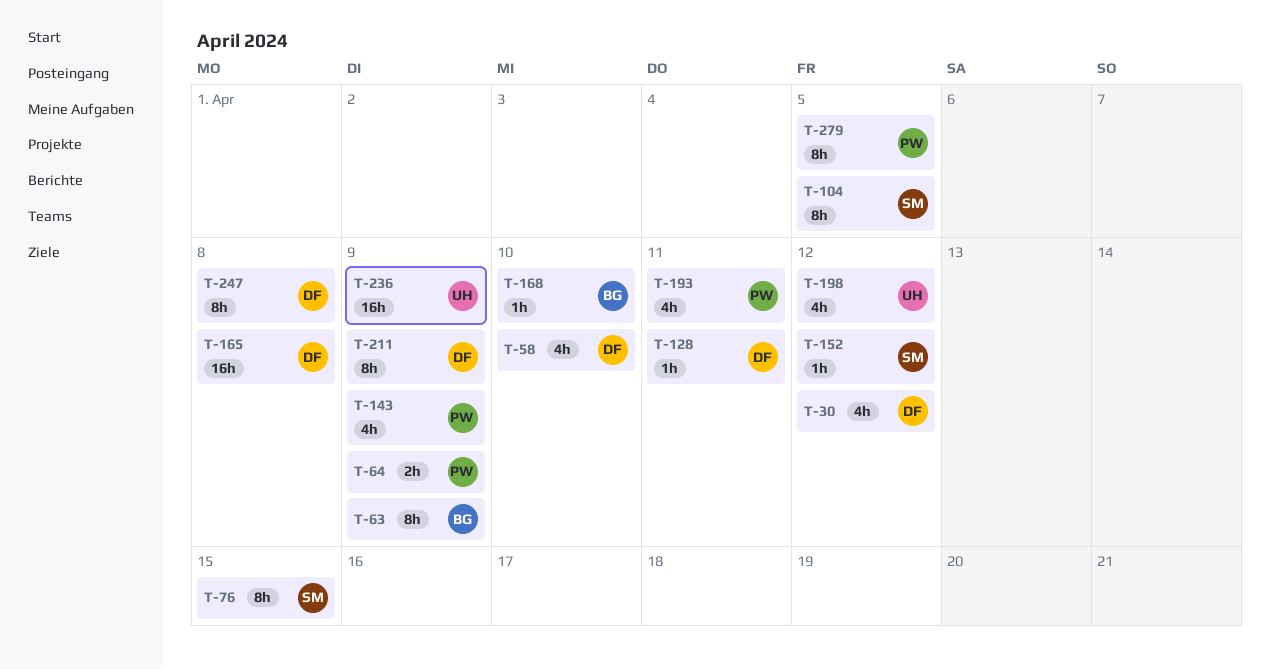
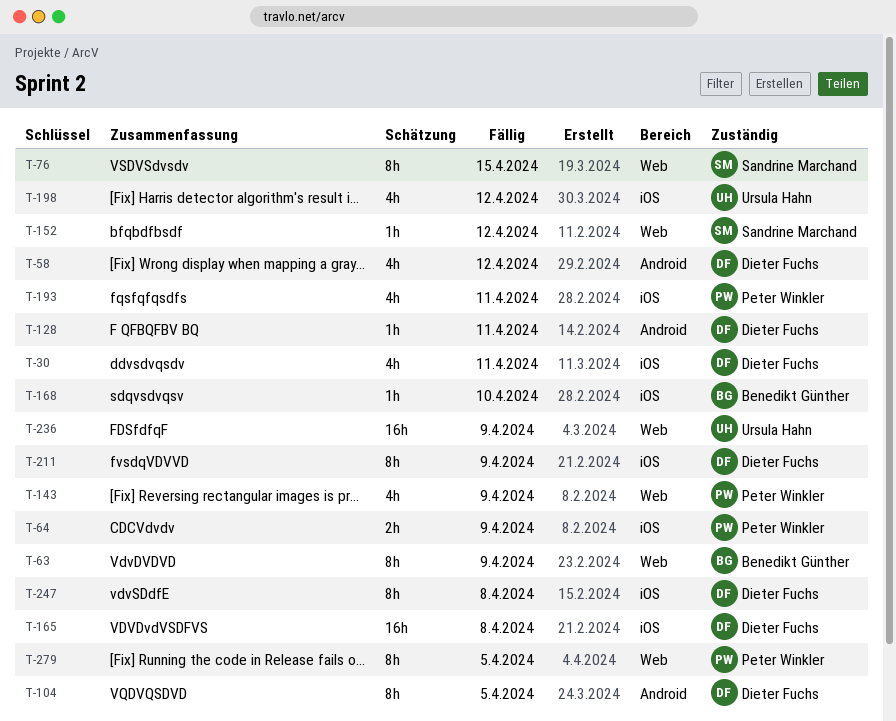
T-30, due: Apr 12 -> Apr 11
T-58, due: Apr 10 -> Apr 12
T-104, owner: Sandrine Marchand -> Dieter Fuchs

